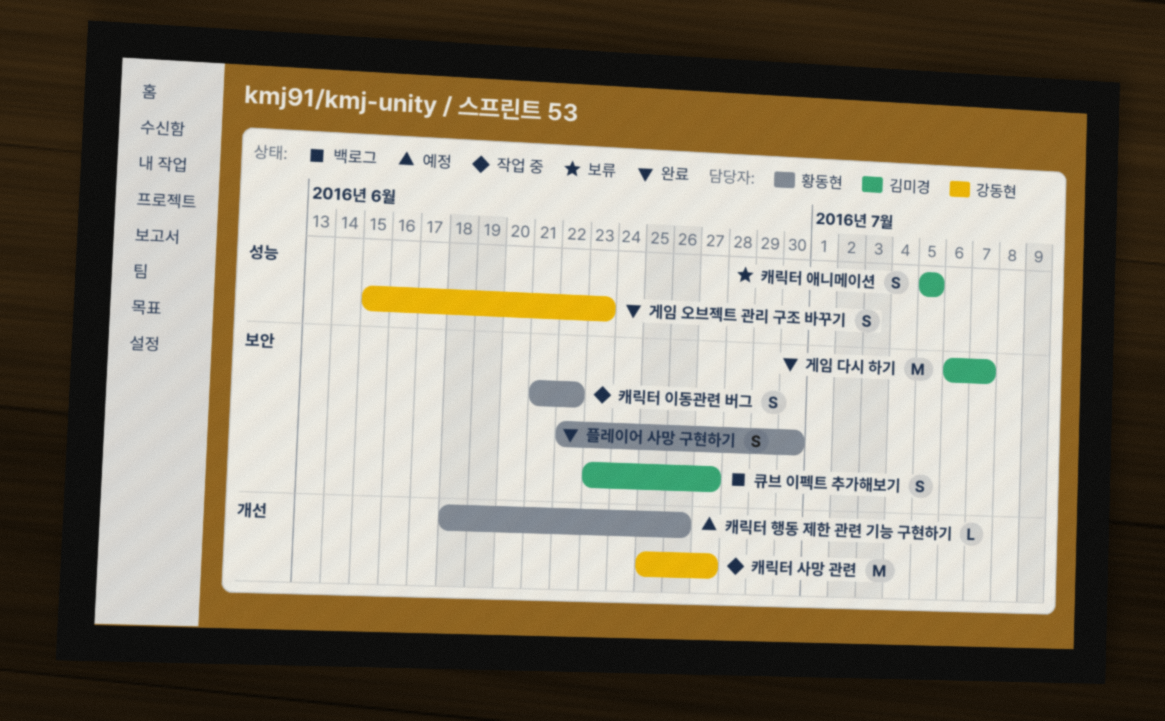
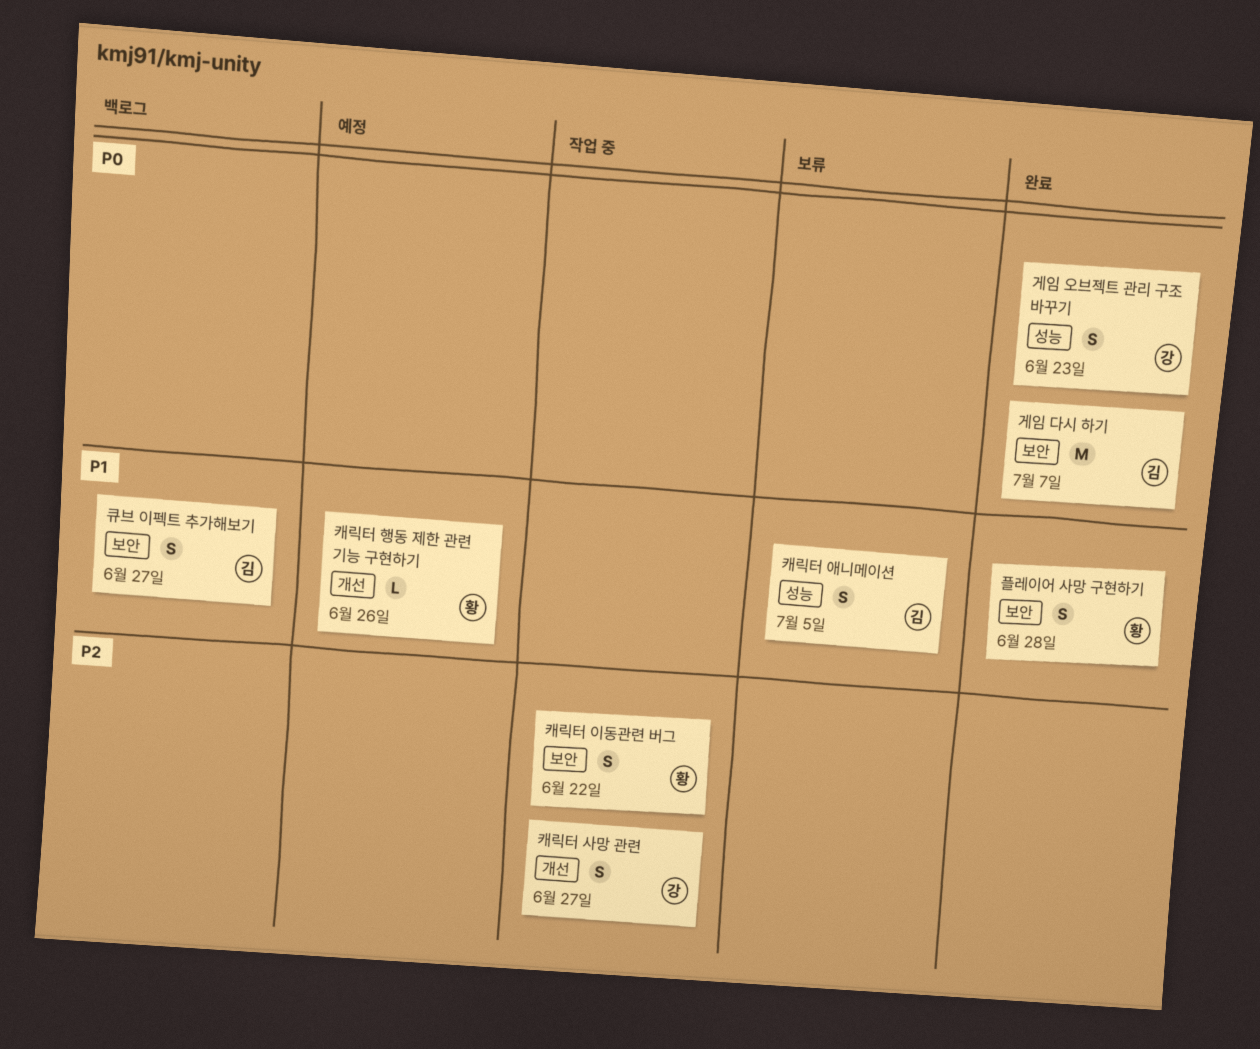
캐릭터 사망 관련, estimate: M -> S
플레이어 사망 구현하기, due: Jun 30 -> Jun 28

